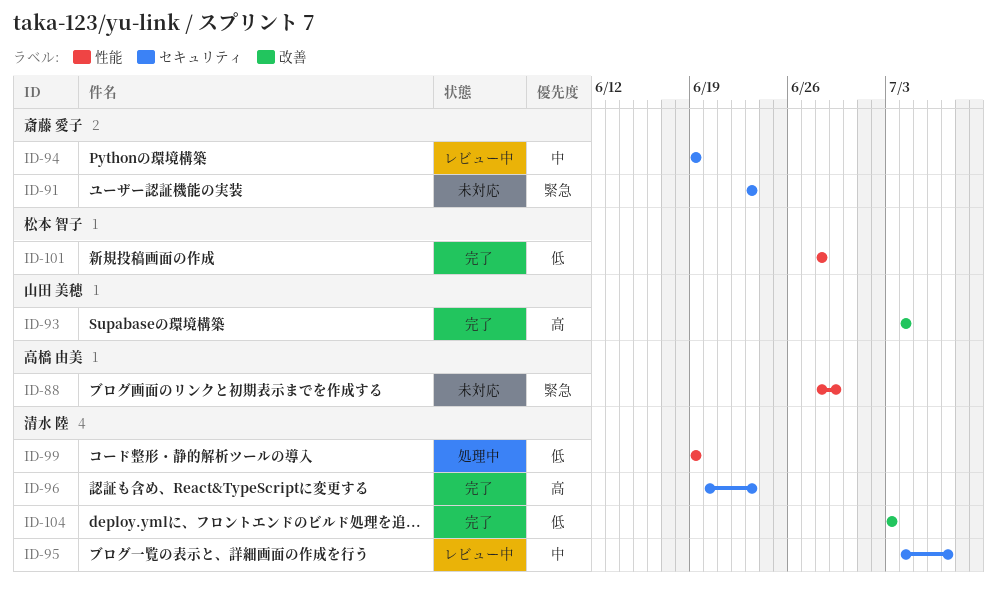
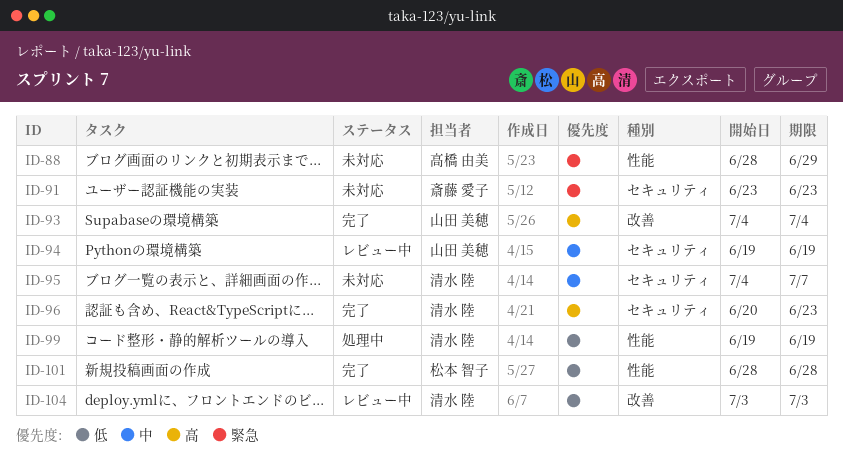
ID-94, owner: 斎藤 愛子 -> 山田 美穂
ID-95, status: レビュー中 -> 未対応
ID-104, status: 完了 -> レビュー中

